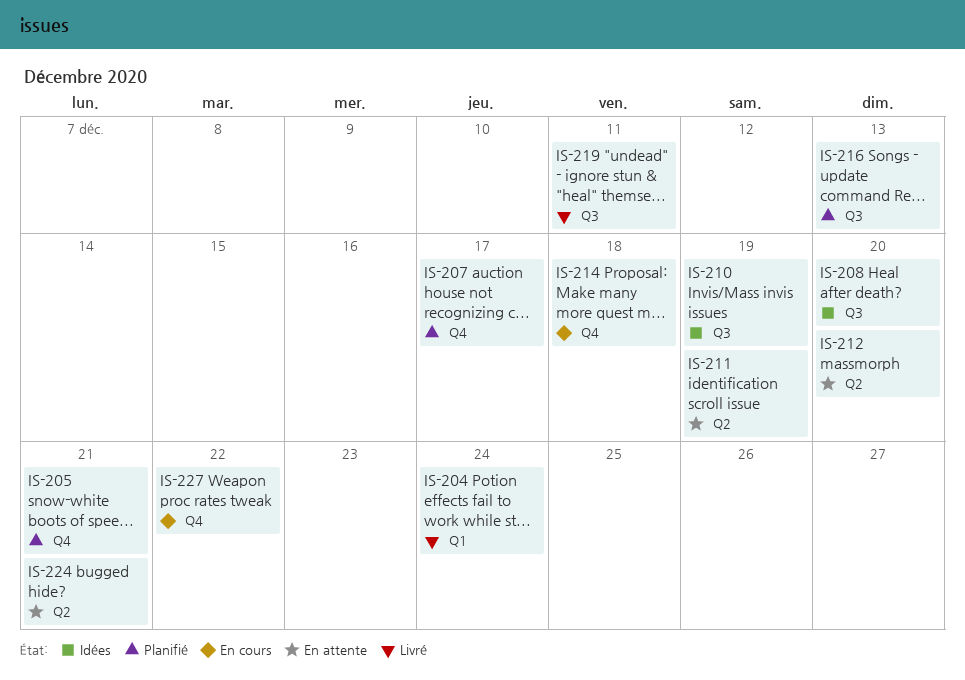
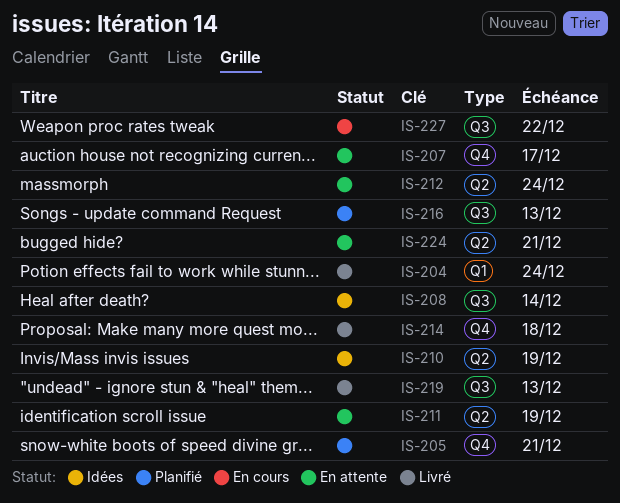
IS-207, status: Planifié -> En attente
IS-208, due: Dec 20 -> Dec 14
IS-210, label: Q3 -> Q2
IS-212, due: Dec 20 -> Dec 24
IS-214, status: En cours -> Livré
IS-219, due: Dec 11 -> Dec 13
IS-227, label: Q4 -> Q3

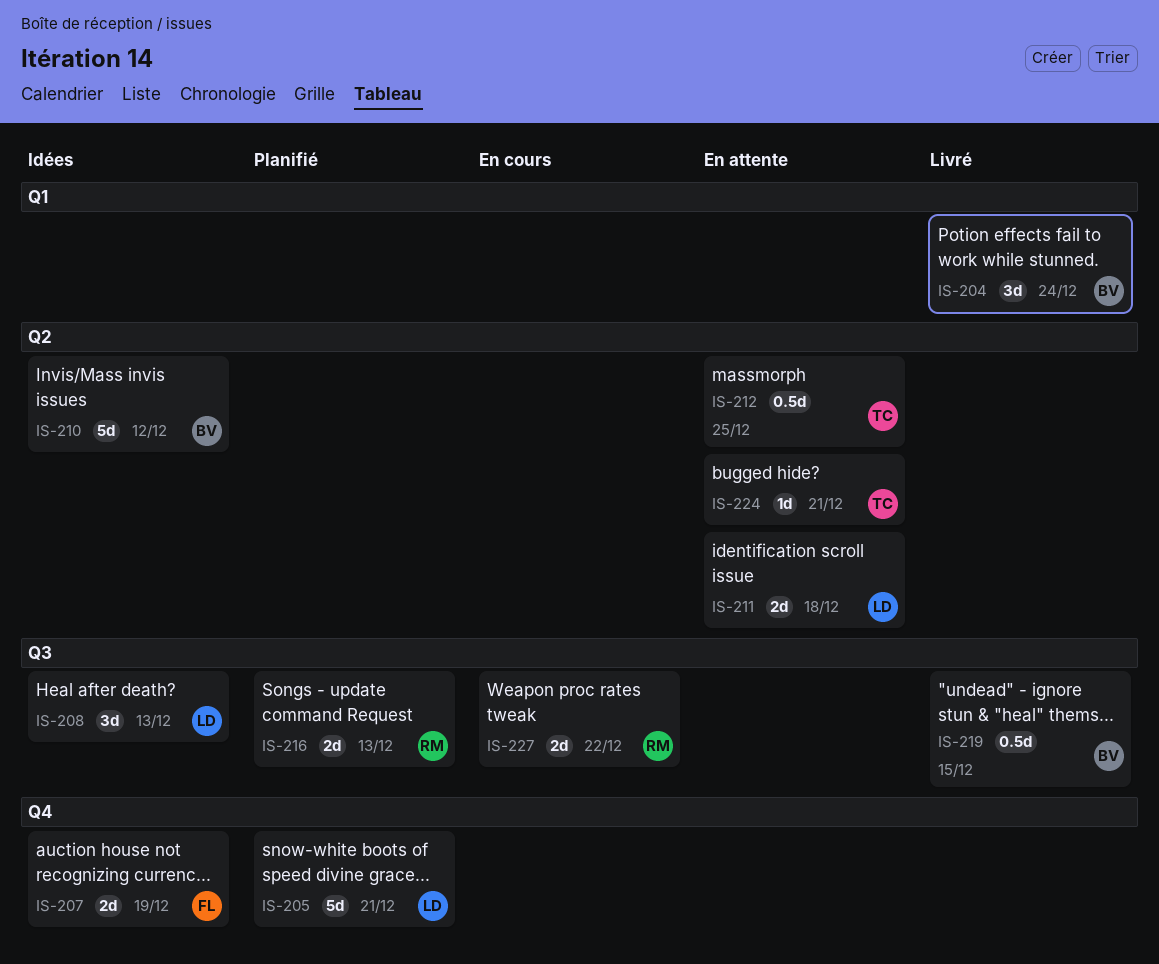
IS-207, status: En attente -> Idées
IS-207, due: Dec 17 -> Dec 19
IS-208, due: Dec 14 -> Dec 13
IS-210, due: Dec 19 -> Dec 12
IS-211, due: Dec 19 -> Dec 18
IS-212, due: Dec 24 -> Dec 25
IS-214: present -> none
IS-219, due: Dec 13 -> Dec 15

